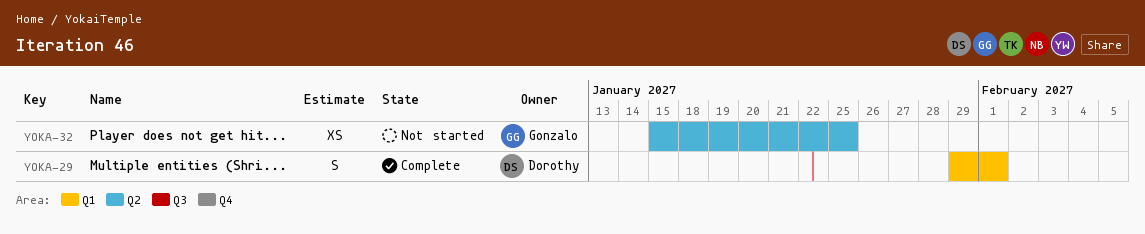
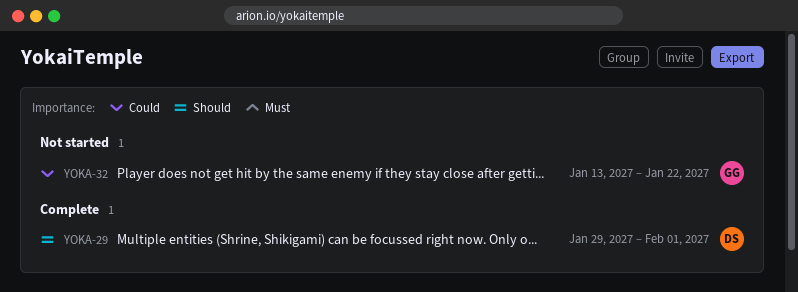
YOKA-32, start: Jan 15 -> Jan 13
YOKA-32, due: Jan 25 -> Jan 22

